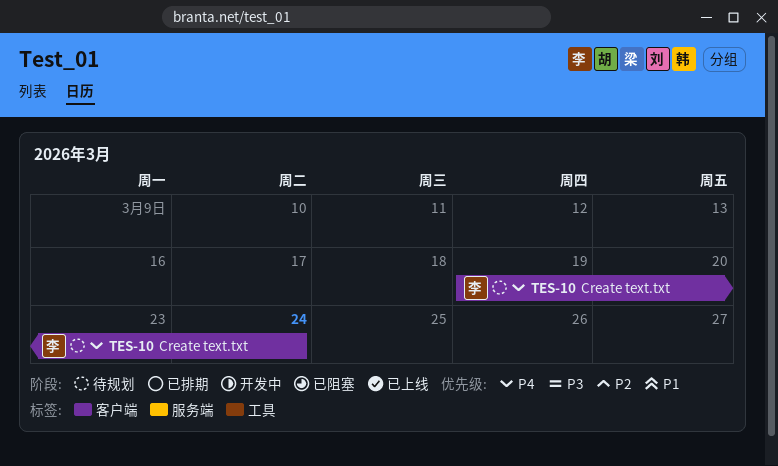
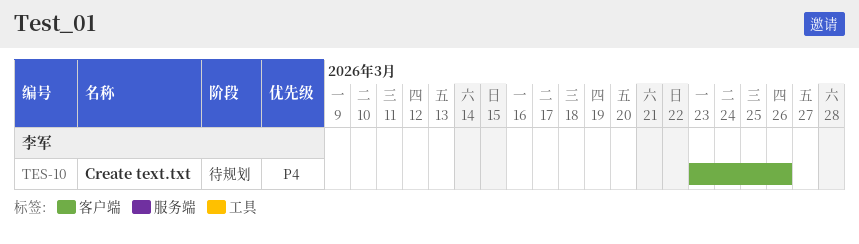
TES-10, start: Mar 19 -> Mar 23
TES-10, due: Mar 24 -> Mar 26

